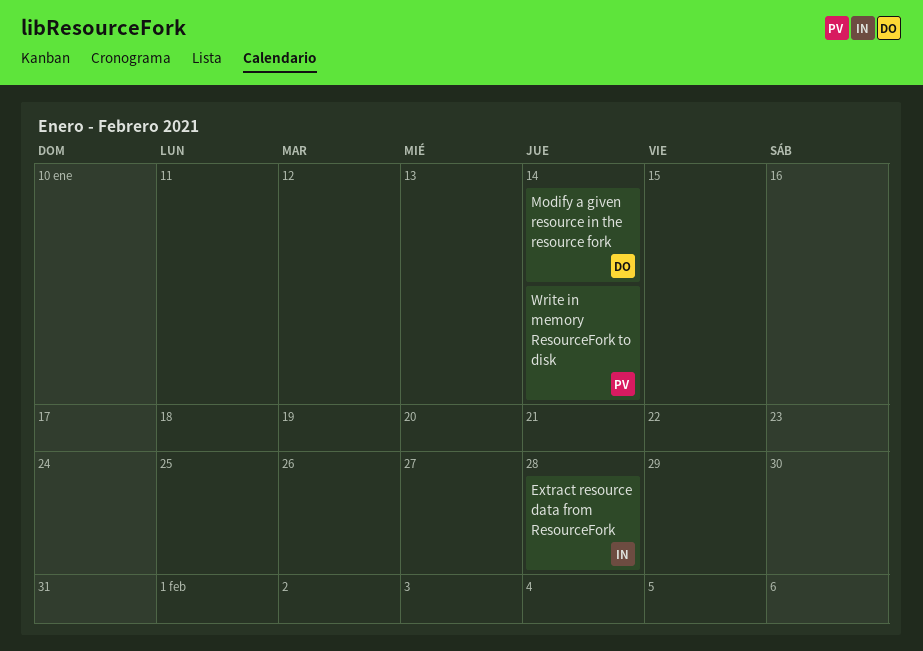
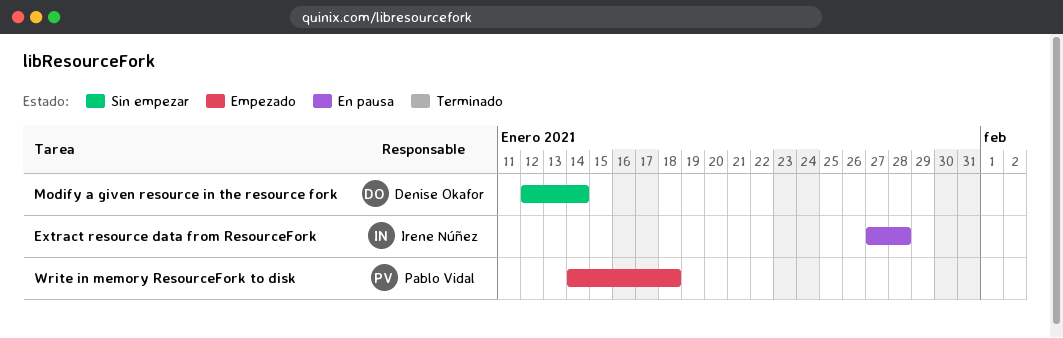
Write in memory ResourceFork to disk, due: Jan 14 -> Jan 18

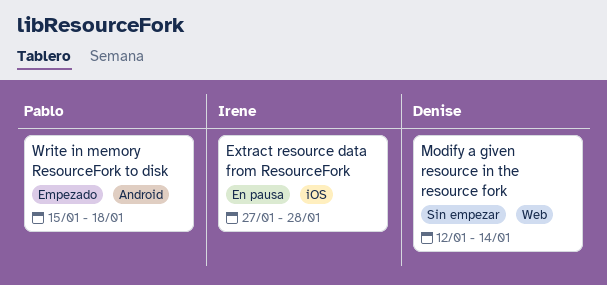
Write in memory ResourceFork to disk, start: Jan 14 -> Jan 15

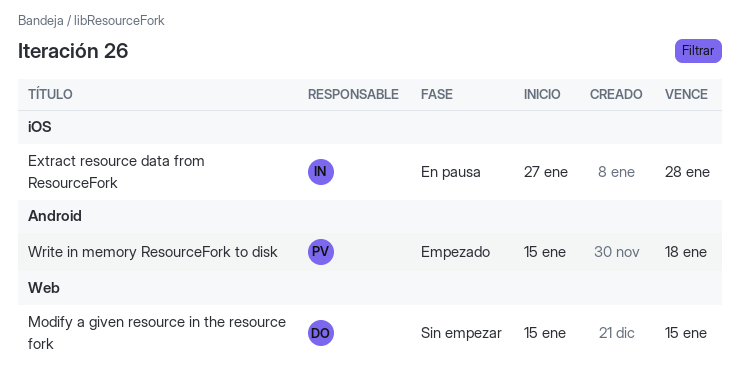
Modify a given resource in the resource fork, start: Jan 12 -> Jan 15
Modify a given resource in the resource fork, due: Jan 14 -> Jan 15

